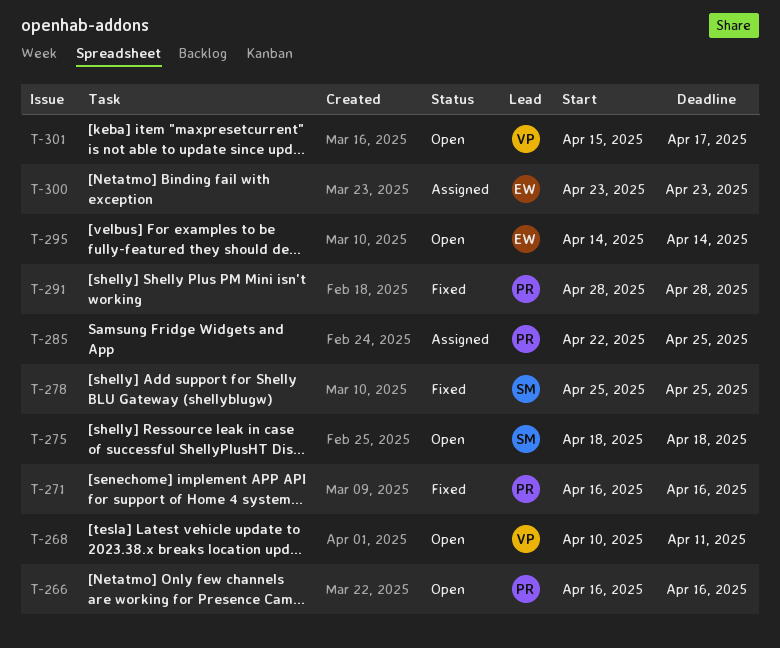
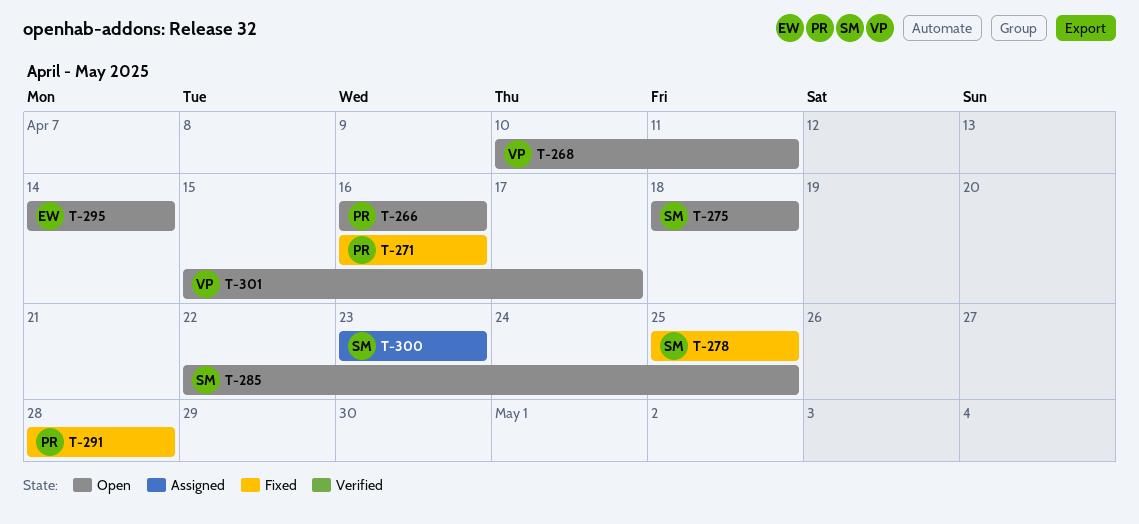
T-285, status: Assigned -> Open
T-285, owner: PR -> SM
T-300, owner: EW -> SM

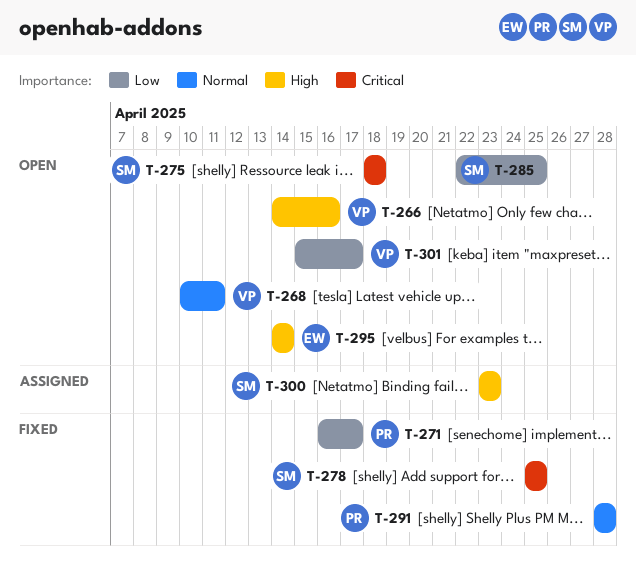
T-266, owner: PR -> VP
T-266, start: Apr 16 -> Apr 14
T-271, due: Apr 16 -> Apr 17

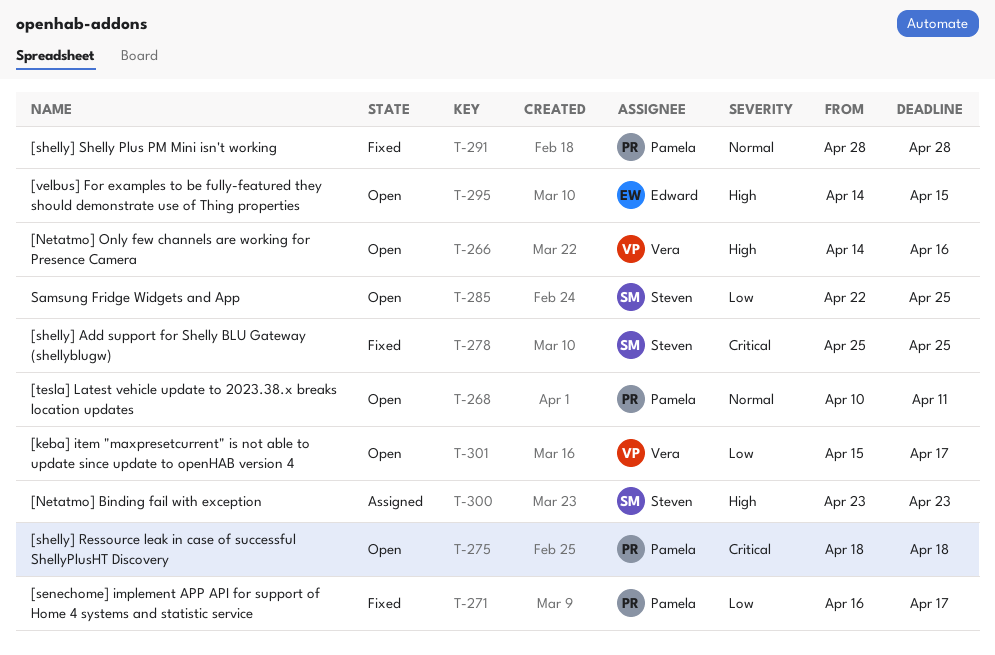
T-268, owner: Vera -> Pamela
T-275, owner: Steven -> Pamela
T-295, due: Apr 14 -> Apr 15

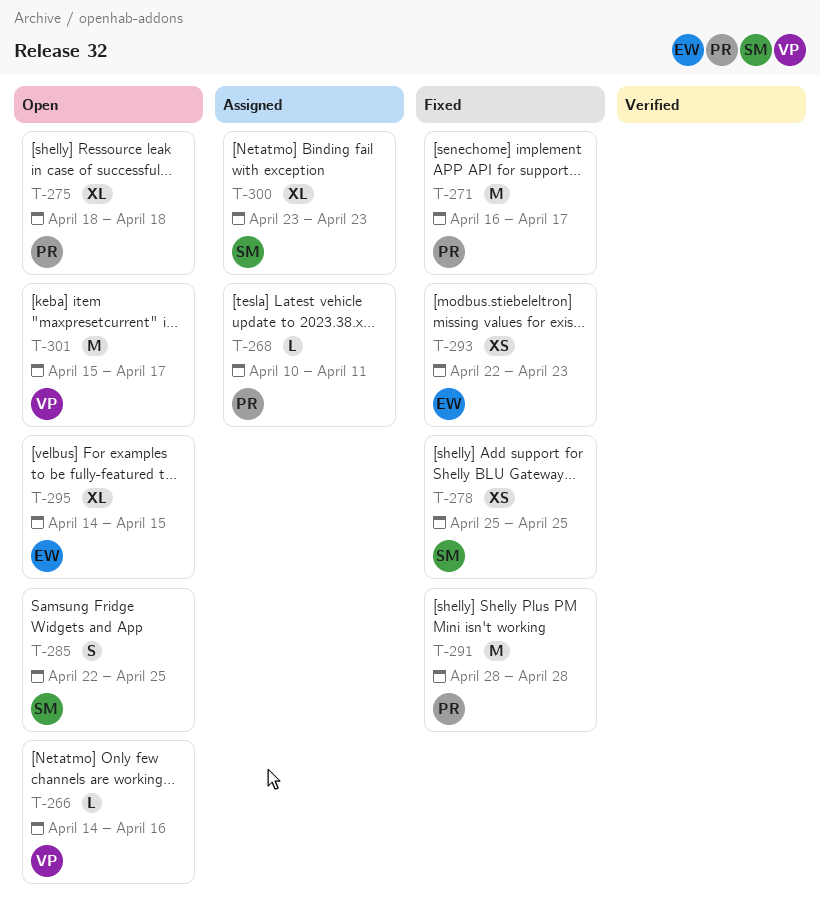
T-268, status: Open -> Assigned
T-293: none -> present

